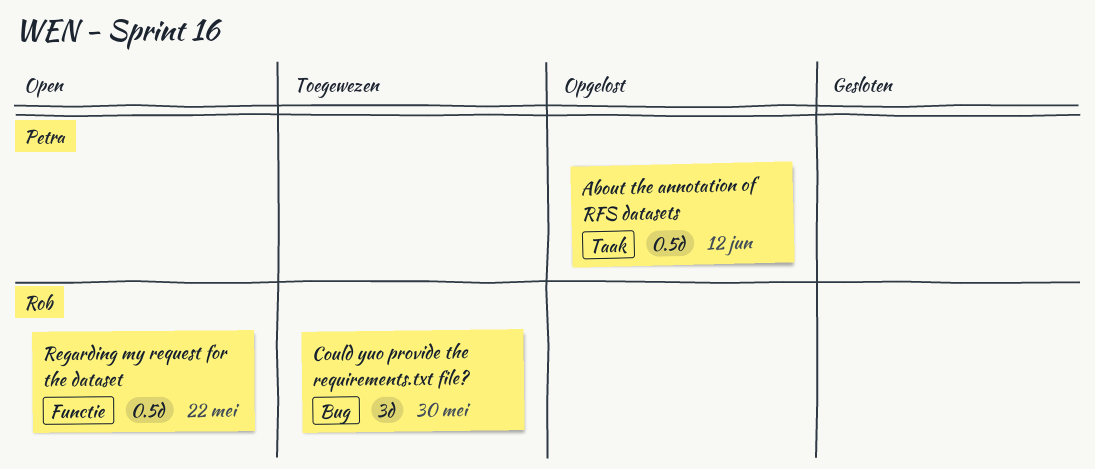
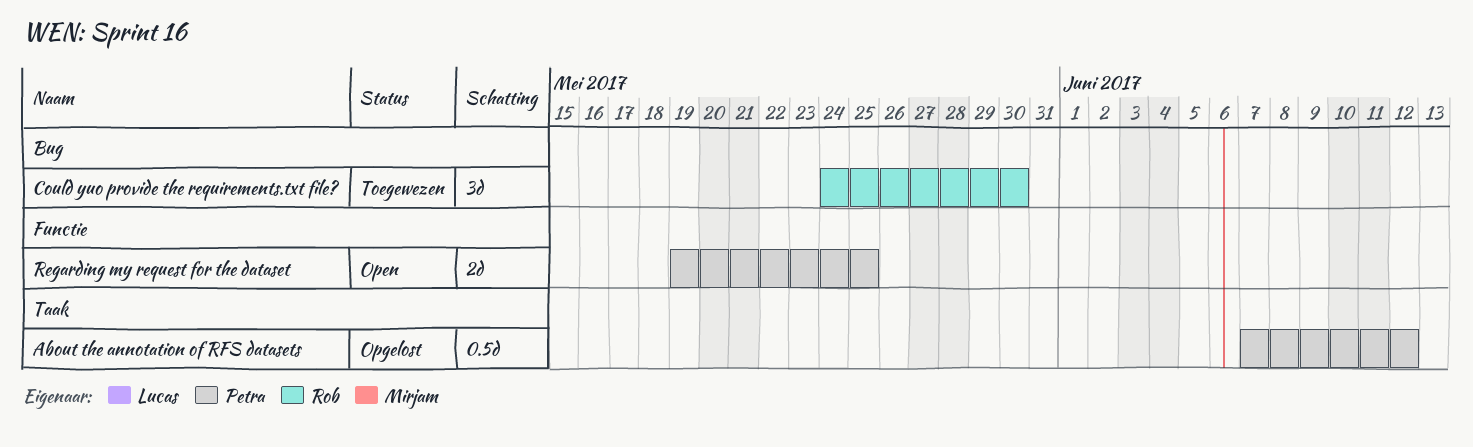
Regarding my request for the dataset, owner: Rob -> Petra
Regarding my request for the dataset, estimate: 0.5d -> 2d
Regarding my request for the dataset, due: May 22 -> May 25

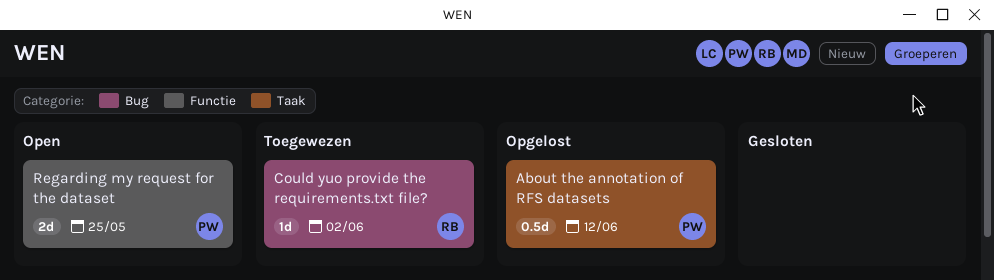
Could yuo provide the requirements.txt file?, estimate: 3d -> 1d
Could yuo provide the requirements.txt file?, due: May 30 -> Jun 2

